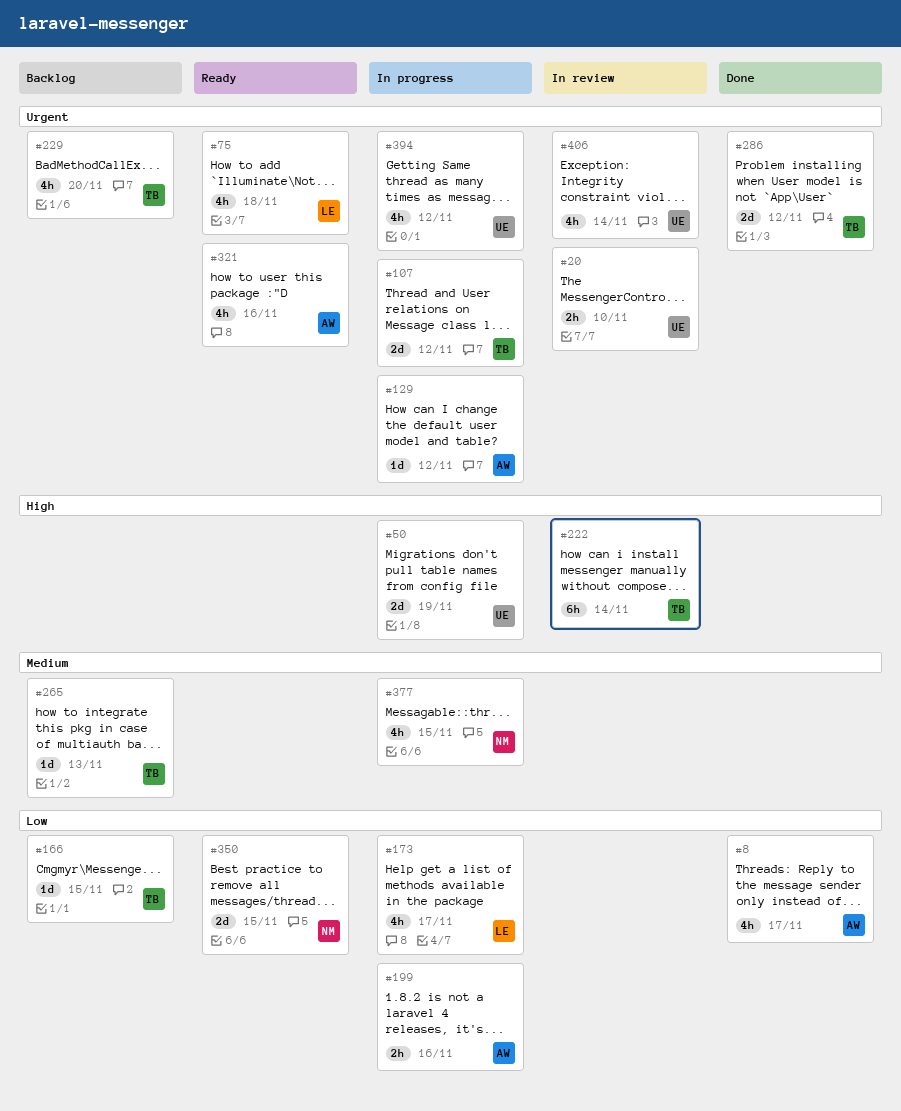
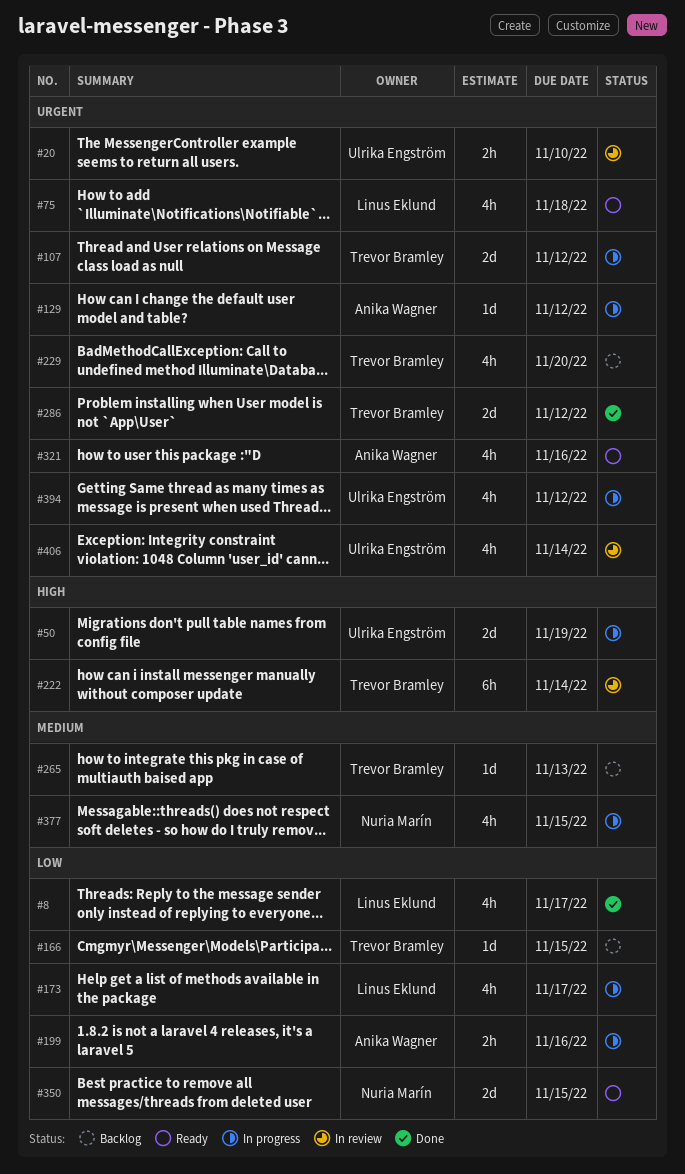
#8, owner: Anika Wagner -> Linus Eklund

